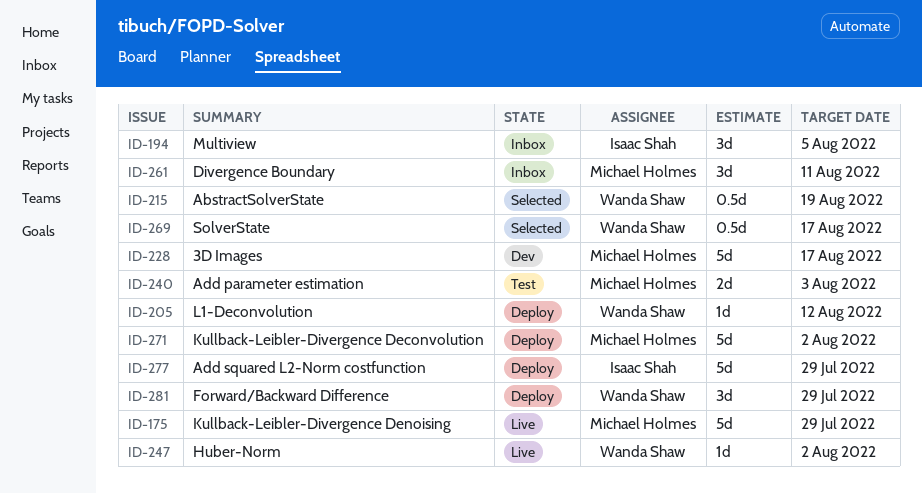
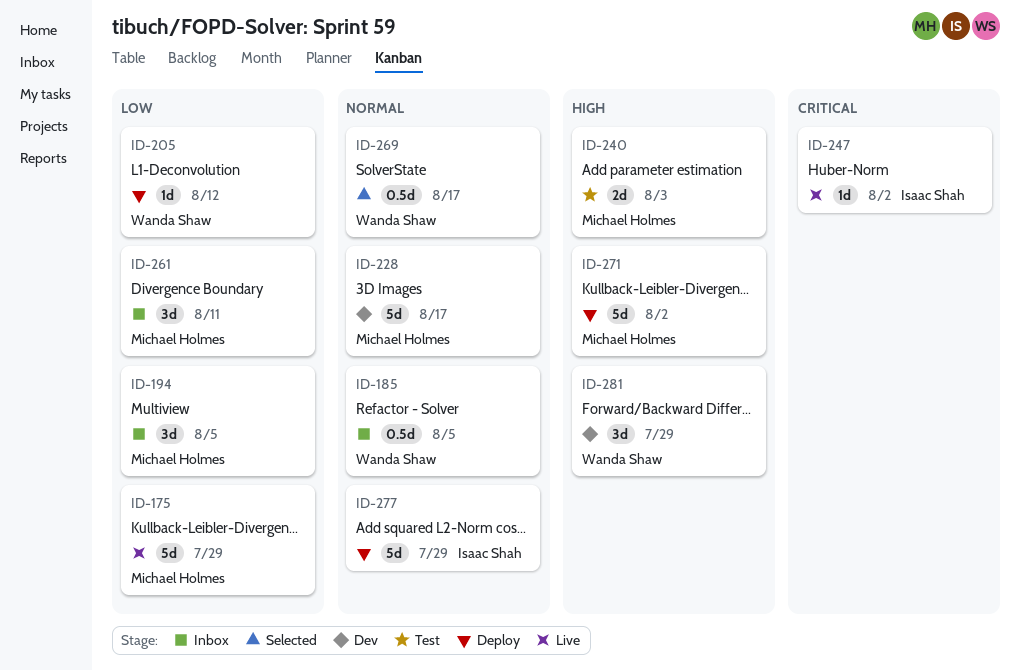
ID-185: none -> present
ID-194, owner: Isaac Shah -> Michael Holmes
ID-215: present -> none
ID-247, owner: Wanda Shaw -> Isaac Shah
ID-281, status: Deploy -> Dev

